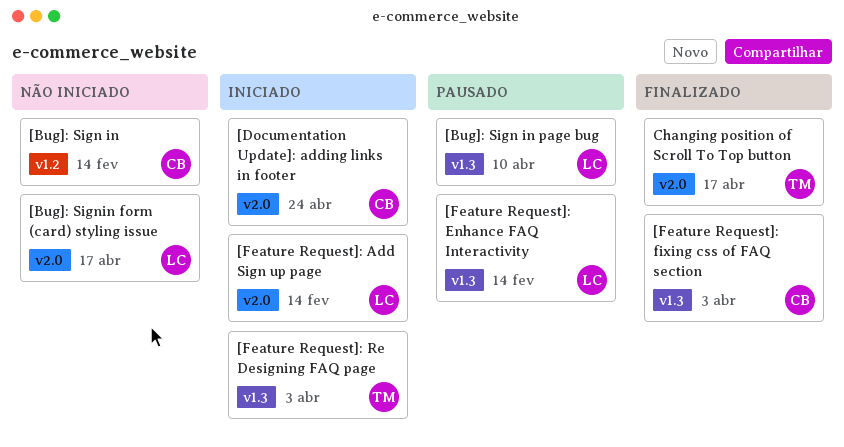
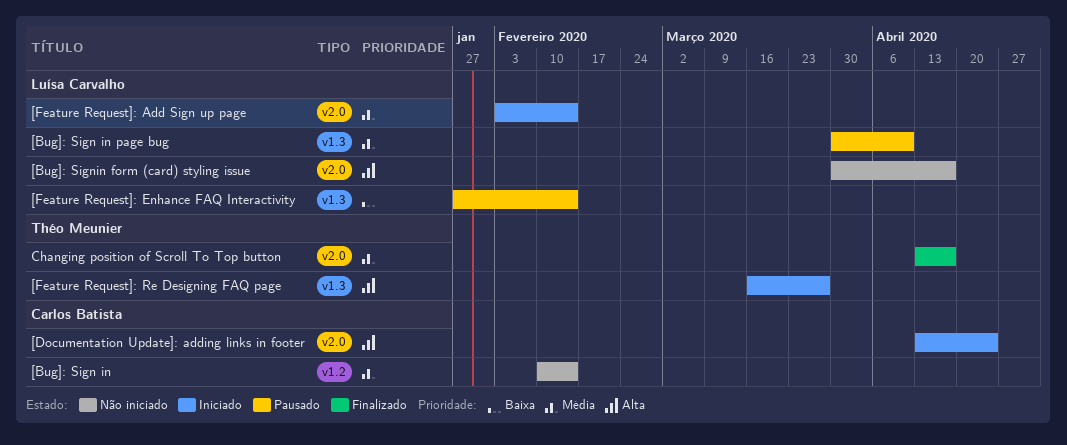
[Feature Request]: fixing css of FAQ section: present -> none
[Feature Request]: Re Designing FAQ page, due: Apr 3 -> Mar 27

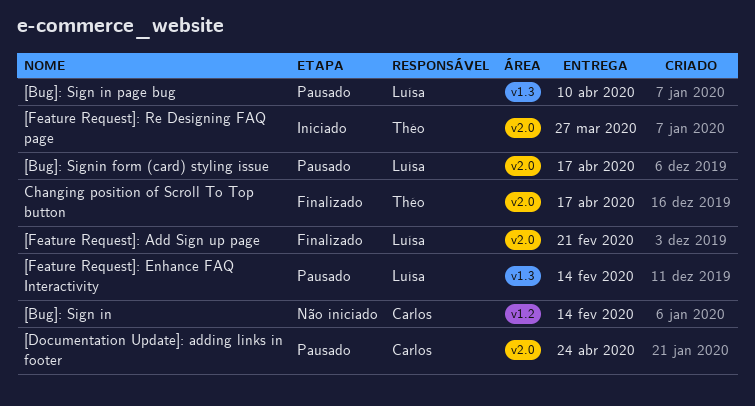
[Bug]: Signin form (card) styling issue, status: Não iniciado -> Pausado
[Documentation Update]: adding links in footer, status: Iniciado -> Pausado
[Feature Request]: Add Sign up page, status: Iniciado -> Finalizado
[Feature Request]: Add Sign up page, due: Feb 14 -> Feb 21
[Feature Request]: Re Designing FAQ page, label: v1.3 -> v2.0

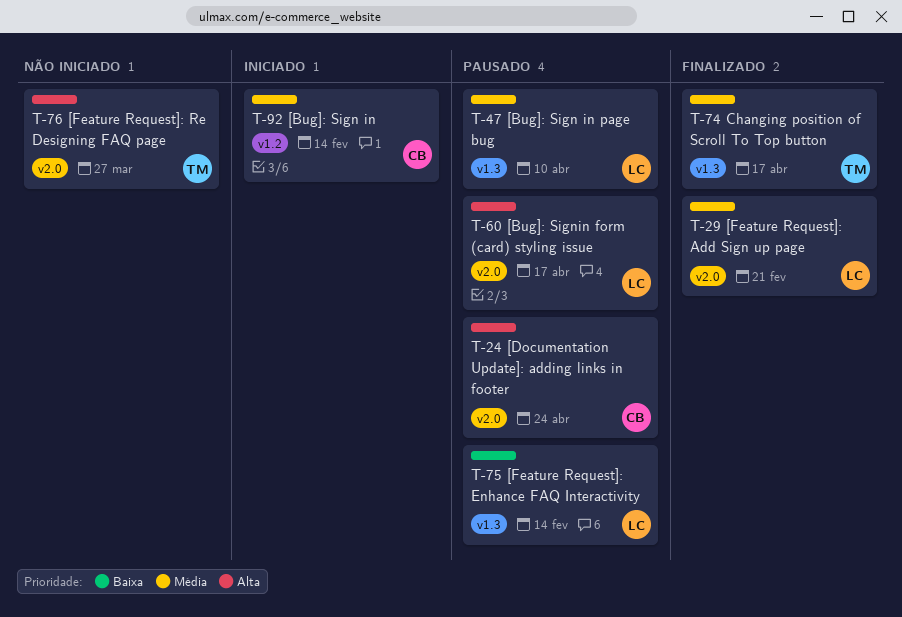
[Bug]: Sign in, status: Não iniciado -> Iniciado
[Feature Request]: Re Designing FAQ page, status: Iniciado -> Não iniciado
Changing position of Scroll To Top button, label: v2.0 -> v1.3

